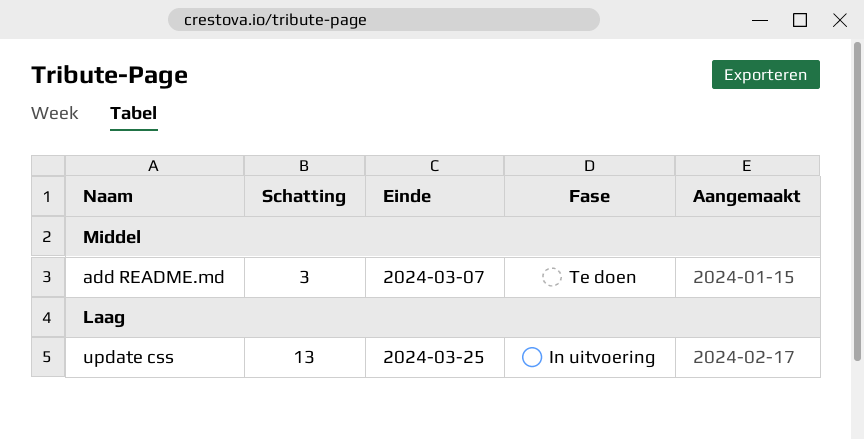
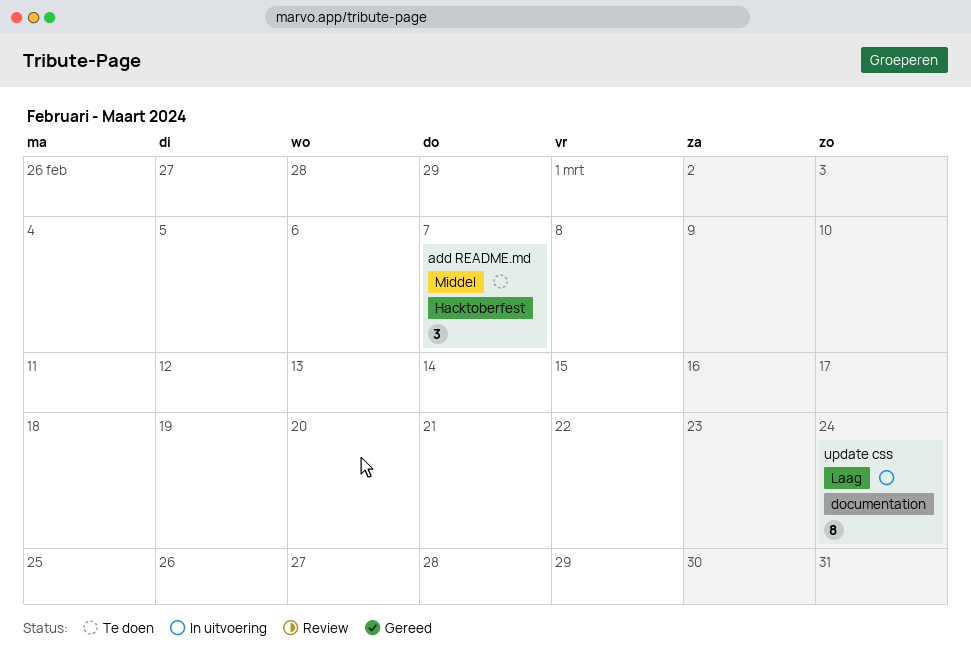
update css, estimate: 13 -> 8
update css, due: Mar 25 -> Mar 24

